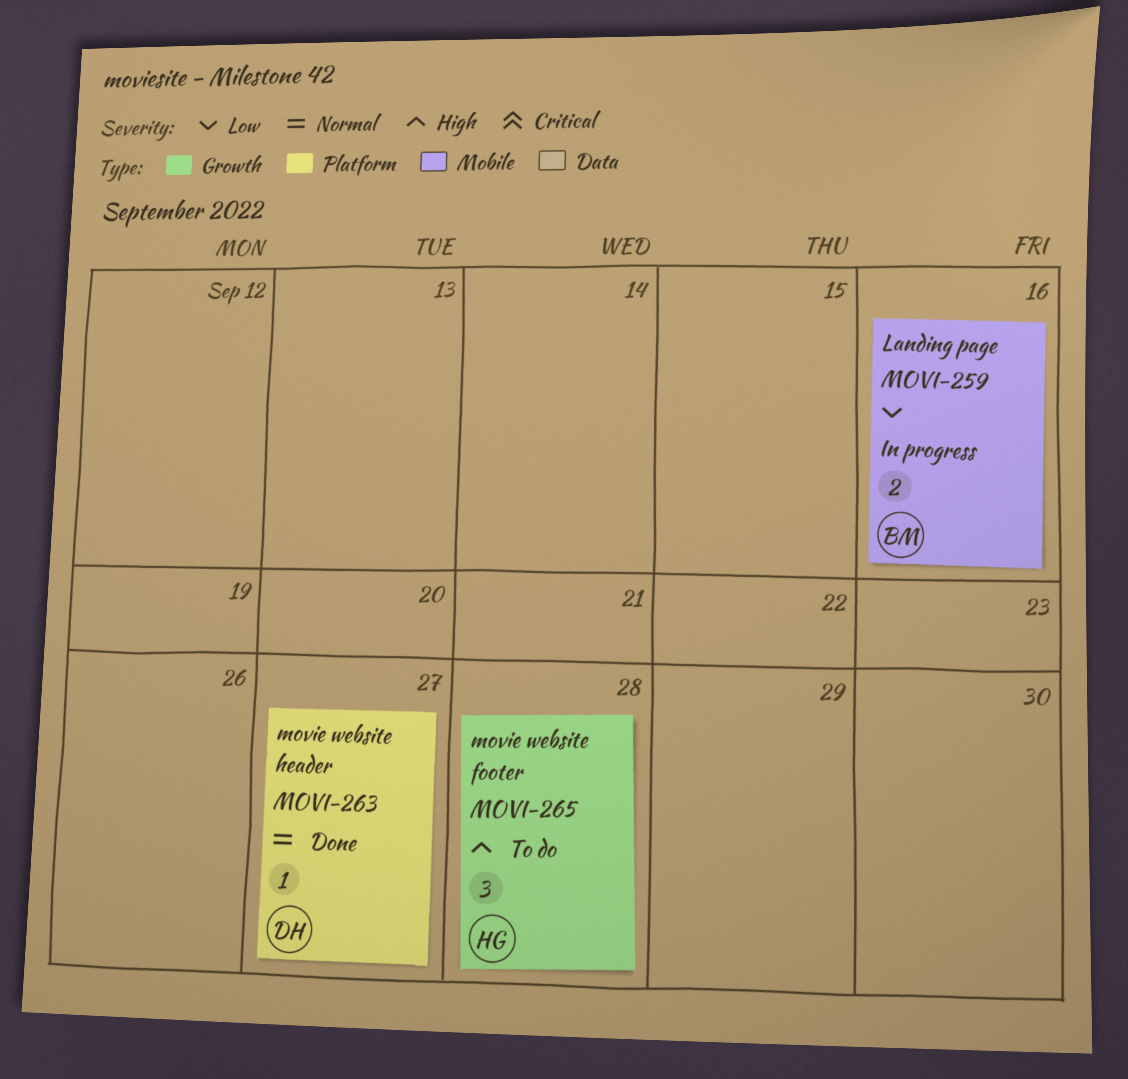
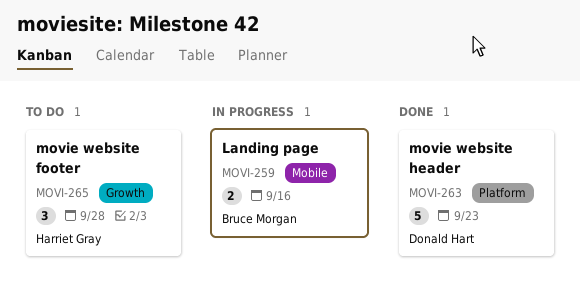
MOVI-263, estimate: 1 -> 5
MOVI-263, due: Sep 27 -> Sep 23

